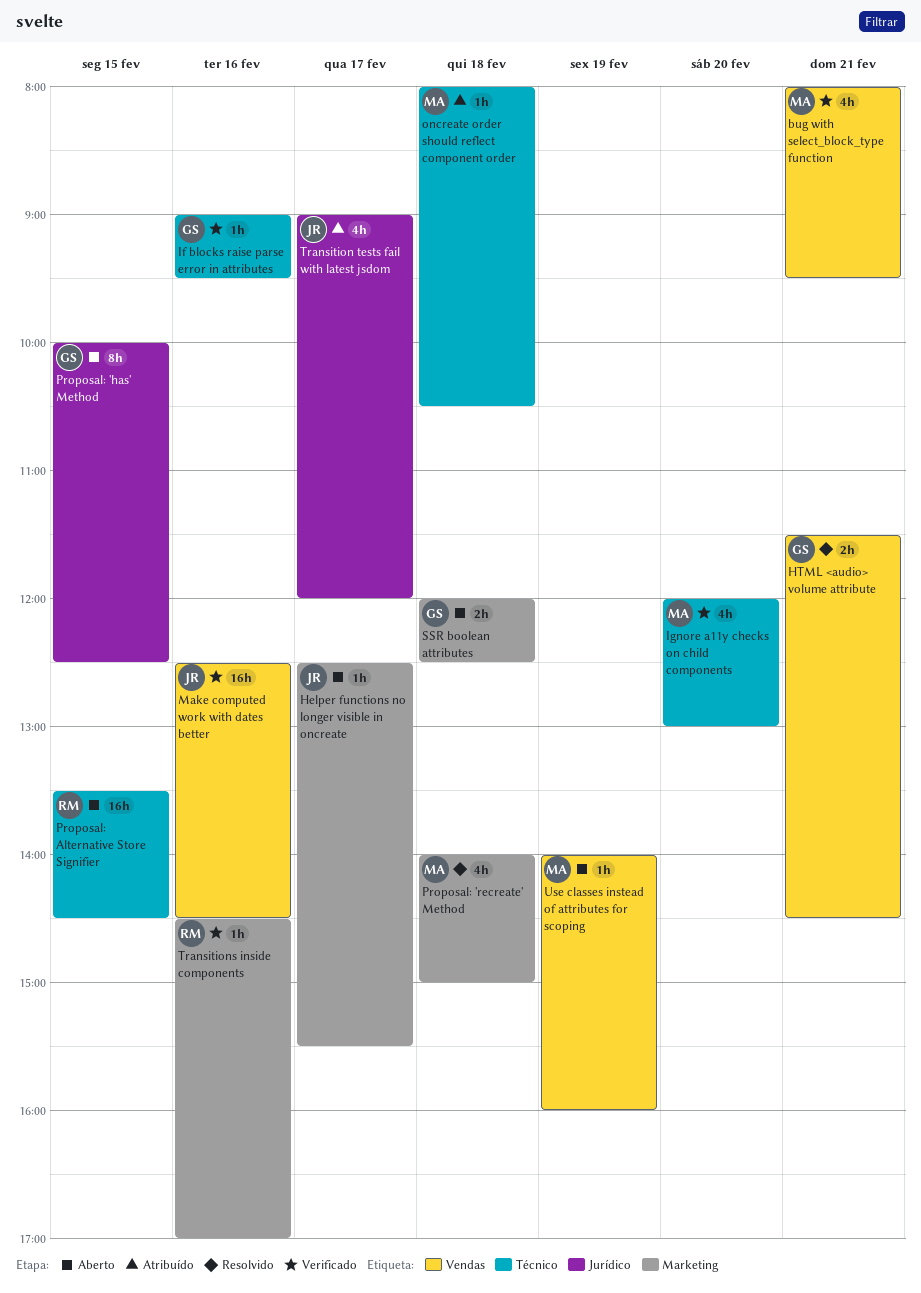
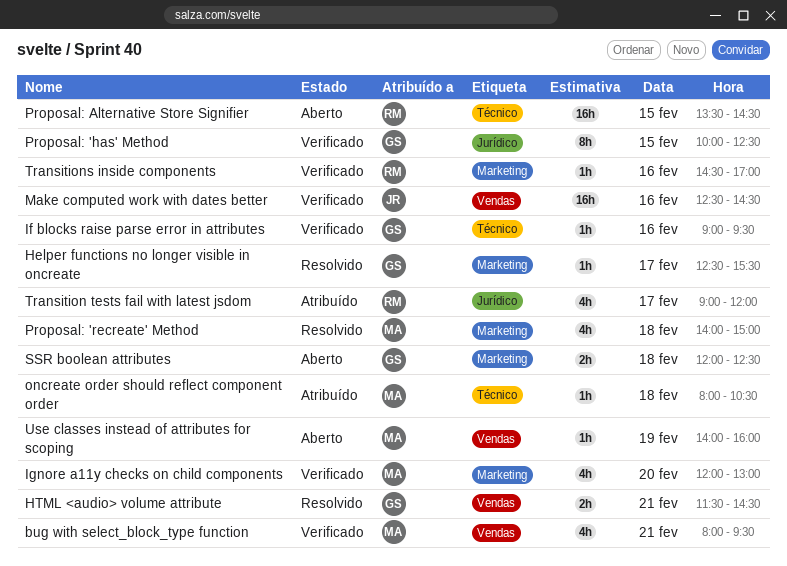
Helper functions no longer visible in oncreate, status: Aberto -> Resolvido
Helper functions no longer visible in oncreate, owner: JR -> GS
Ignore a11y checks on child components, label: Técnico -> Marketing
Proposal: 'has' Method, status: Aberto -> Verificado
Transition tests fail with latest jsdom, owner: JR -> RM

